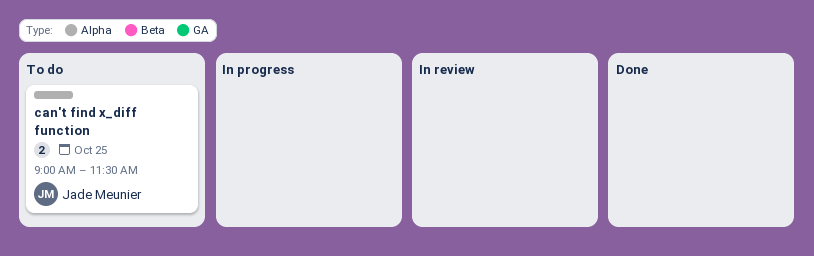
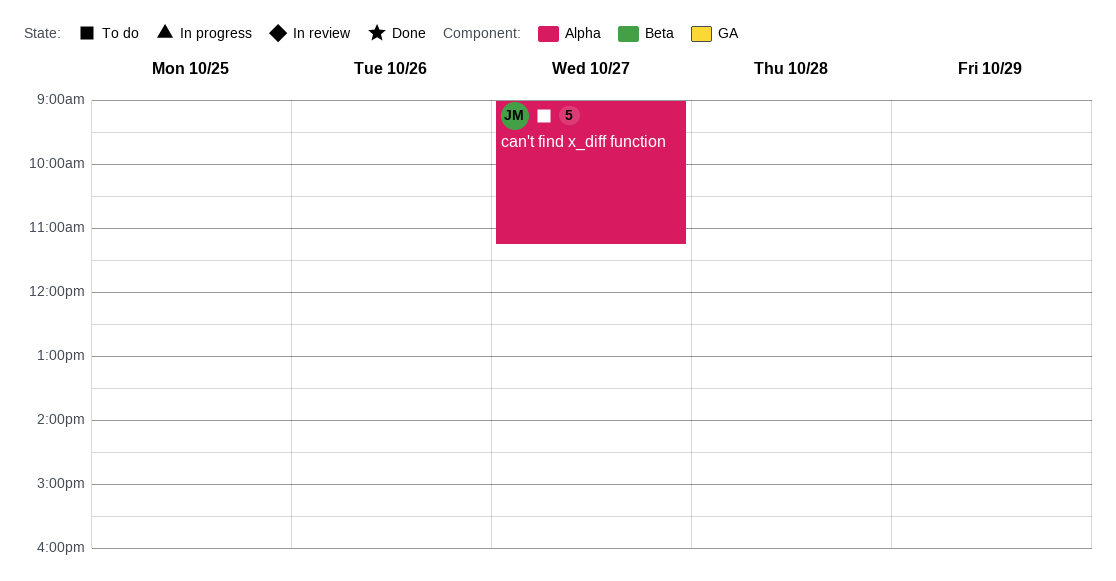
can't find x_diff function, estimate: 2 -> 5
can't find x_diff function, day: Oct 25 -> Oct 27
can't find x_diff function, ends: 11:30 -> 11:15

